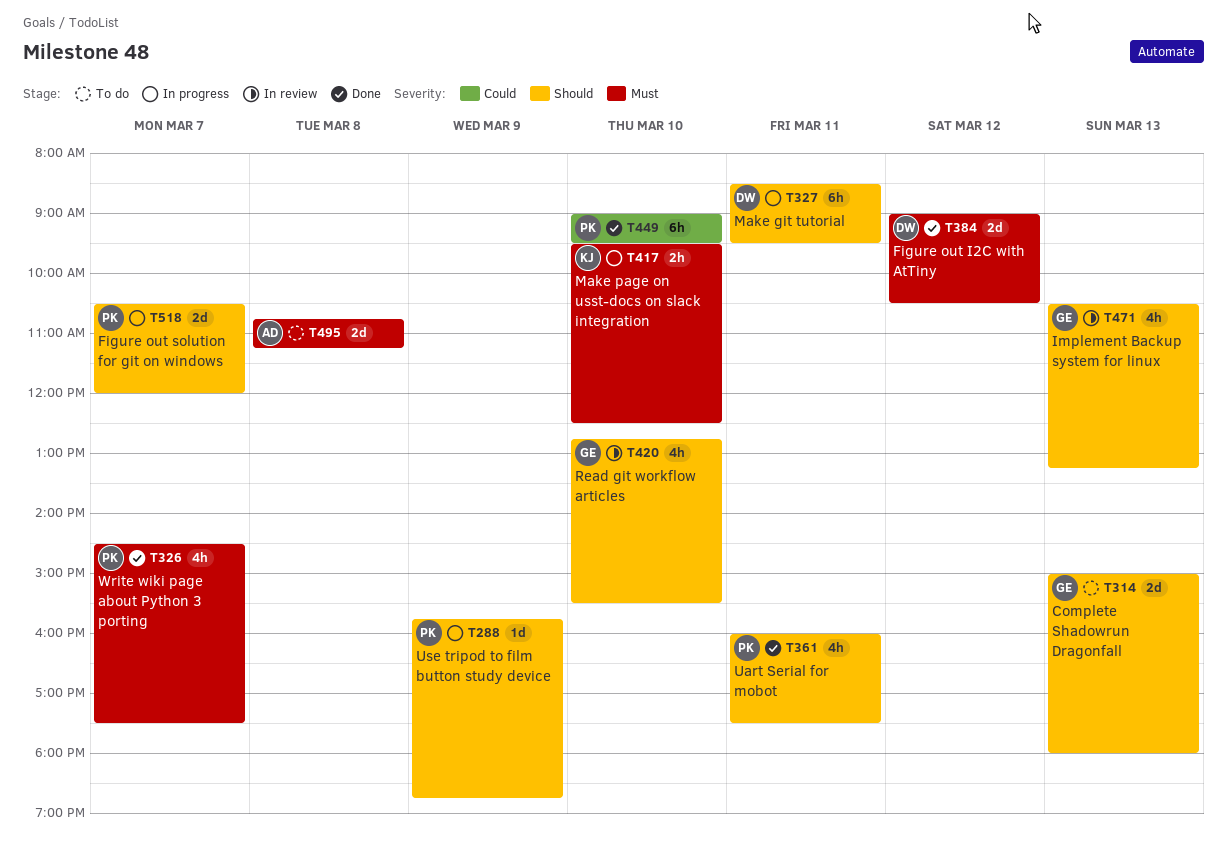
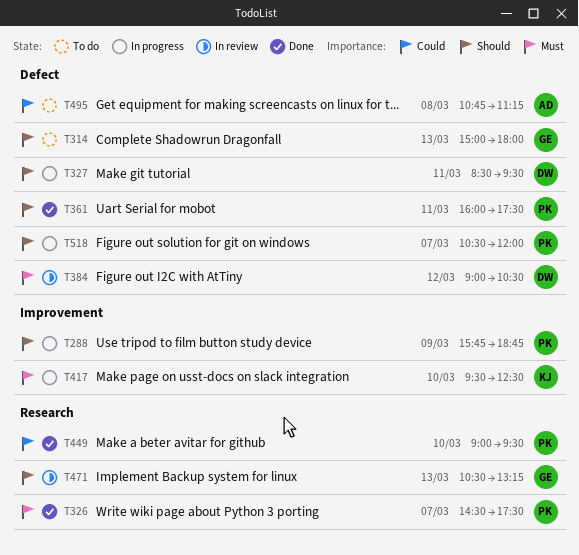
T384, status: Done -> In review
T420: present -> none
T495, priority: Must -> Could

